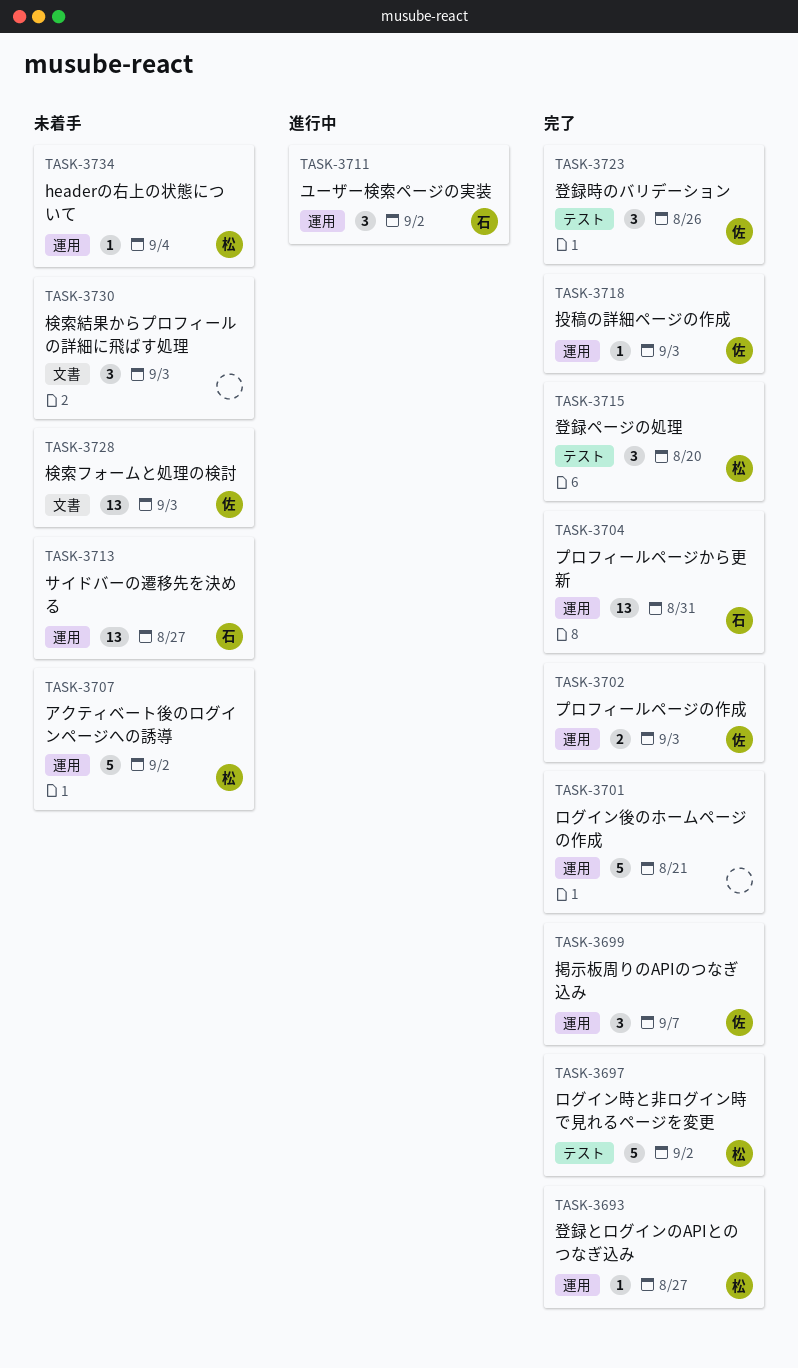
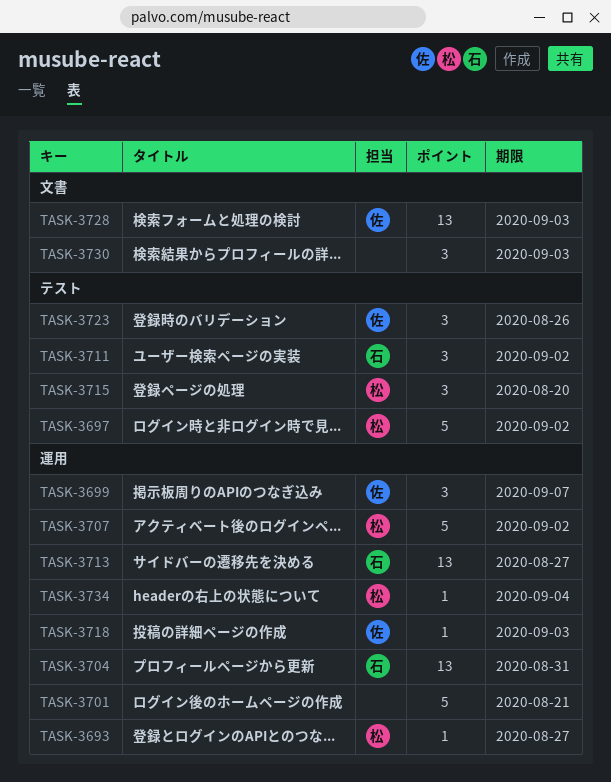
TASK-3702: present -> none
TASK-3711, label: 運用 -> テスト

